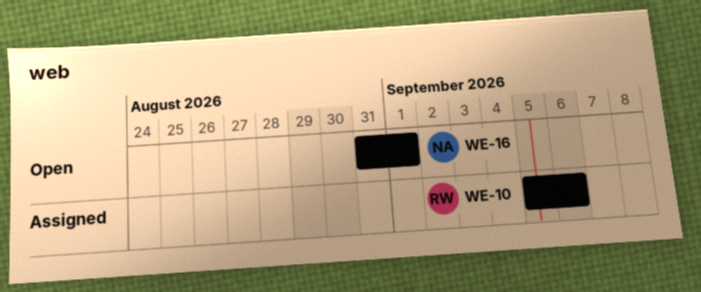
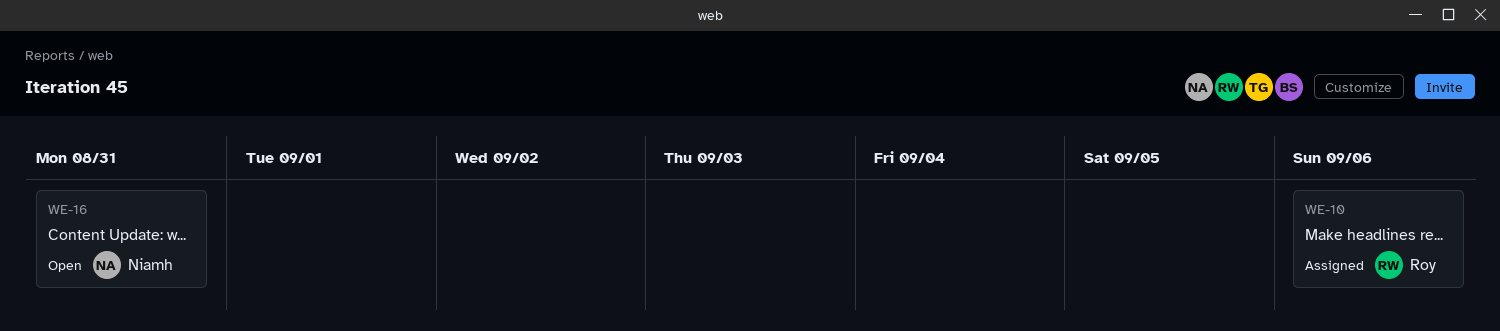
WE-16, due: Sep 1 -> Aug 31

